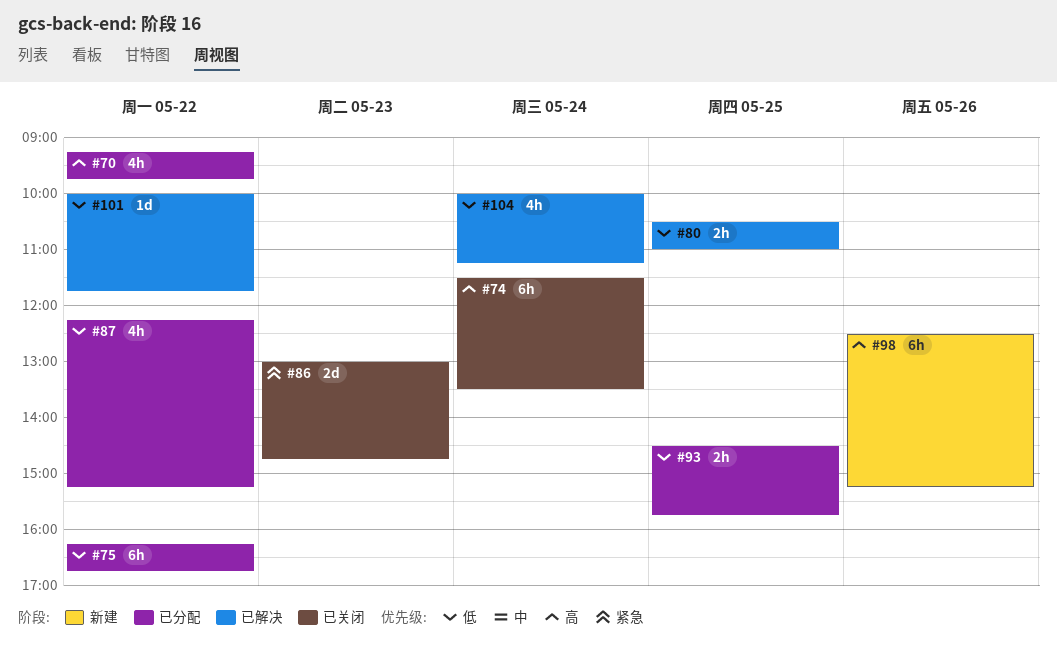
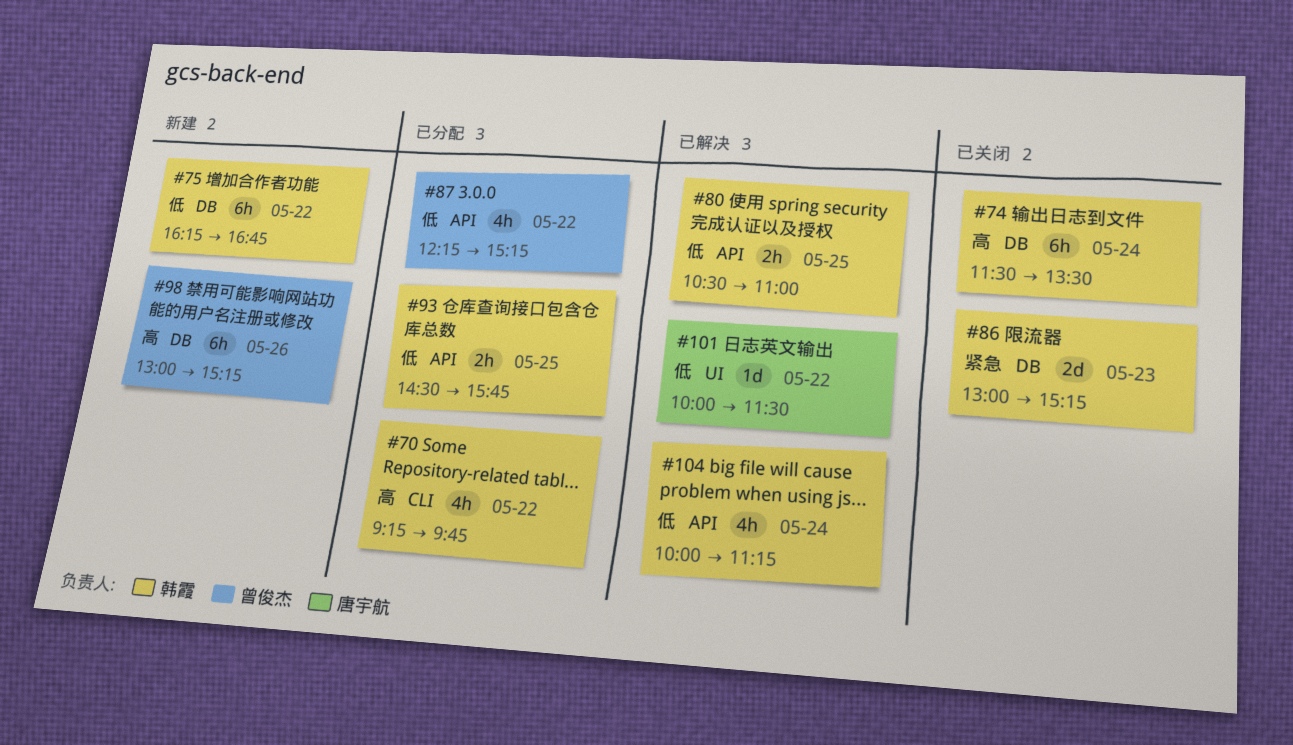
#75, status: 已分配 -> 新建
#86, ends: 14:45 -> 15:15
#98, begins: 12:30 -> 13:00
#101, ends: 11:45 -> 11:30

